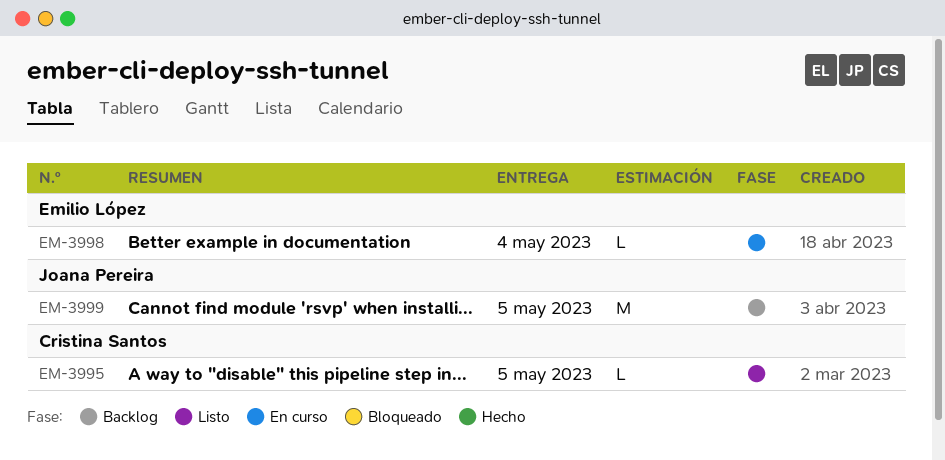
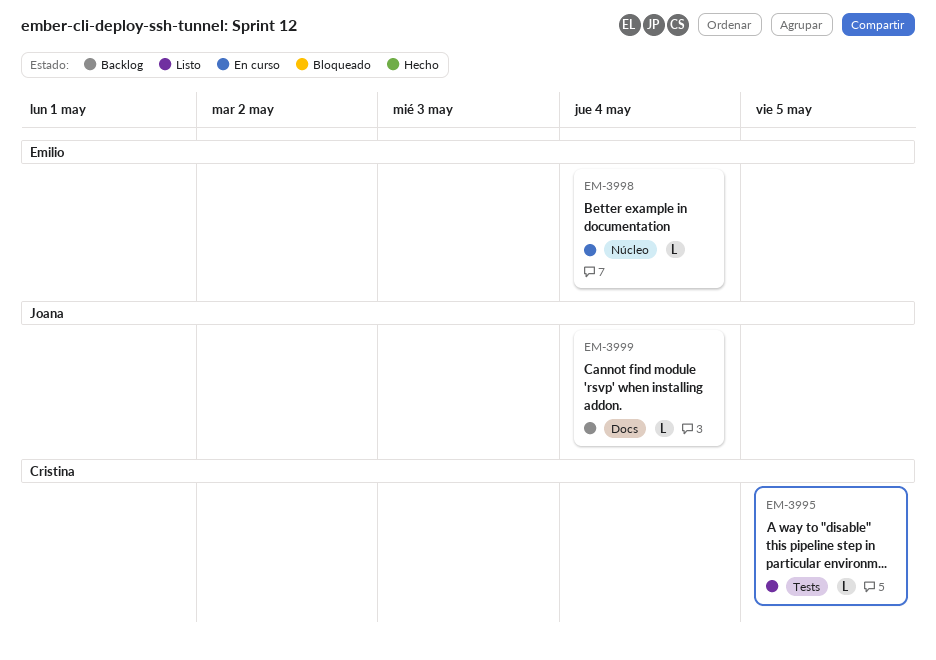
EM-3999, estimate: M -> L
EM-3999, due: May 5 -> May 4

